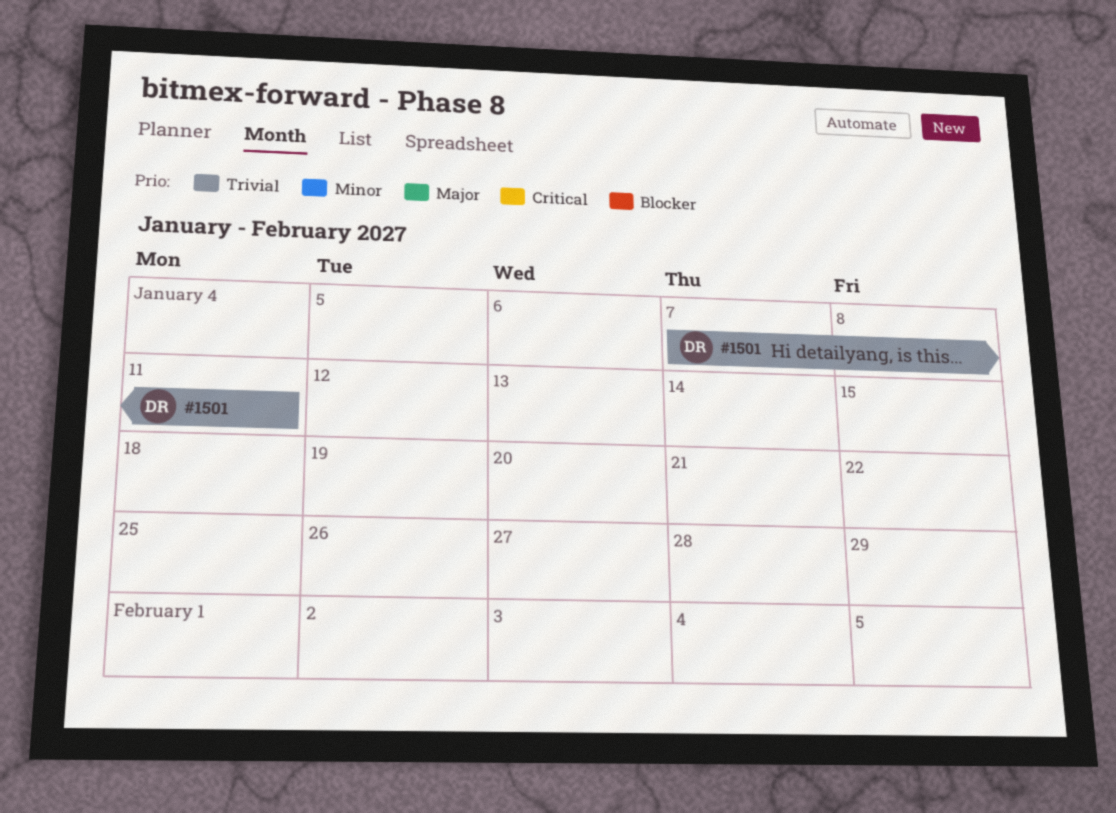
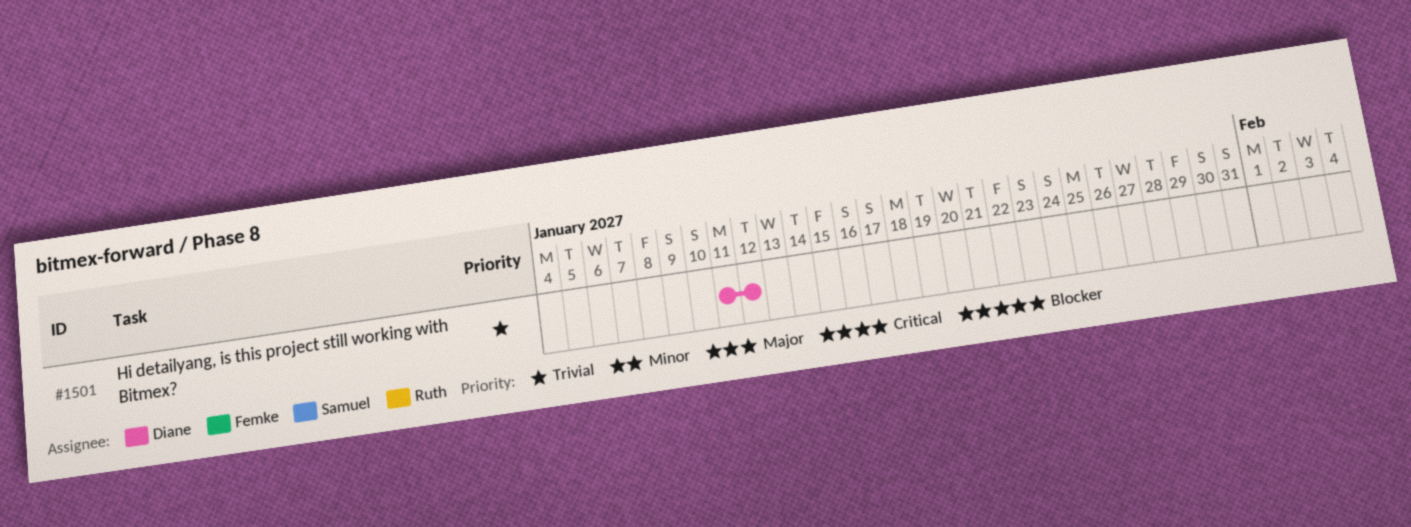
#1501, start: Jan 7 -> Jan 11
#1501, due: Jan 11 -> Jan 12

